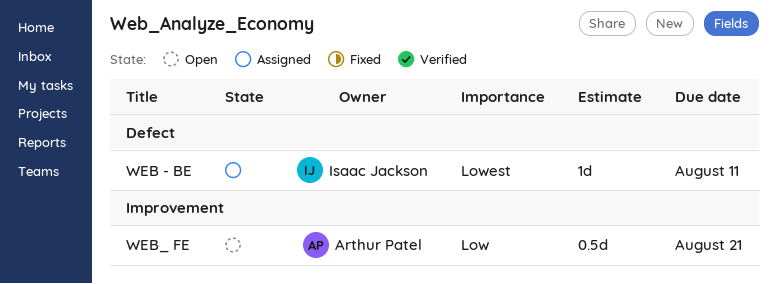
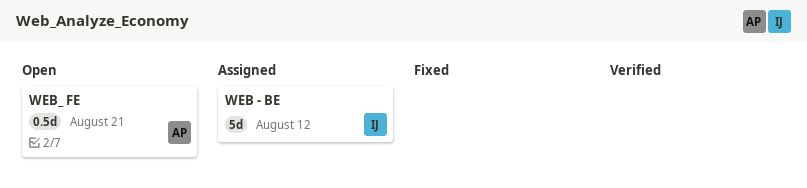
WEB - BE, estimate: 1d -> 5d
WEB - BE, due: Aug 11 -> Aug 12

